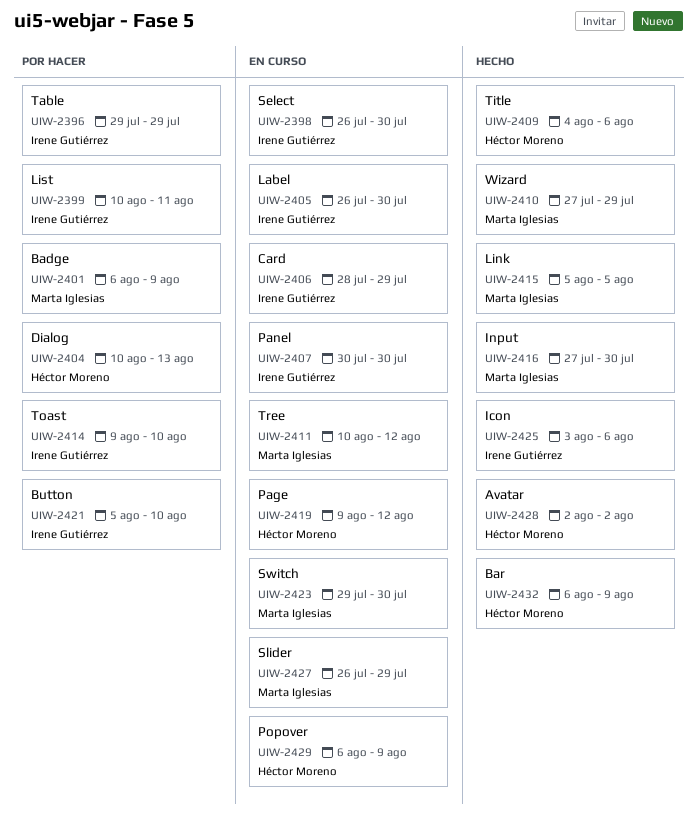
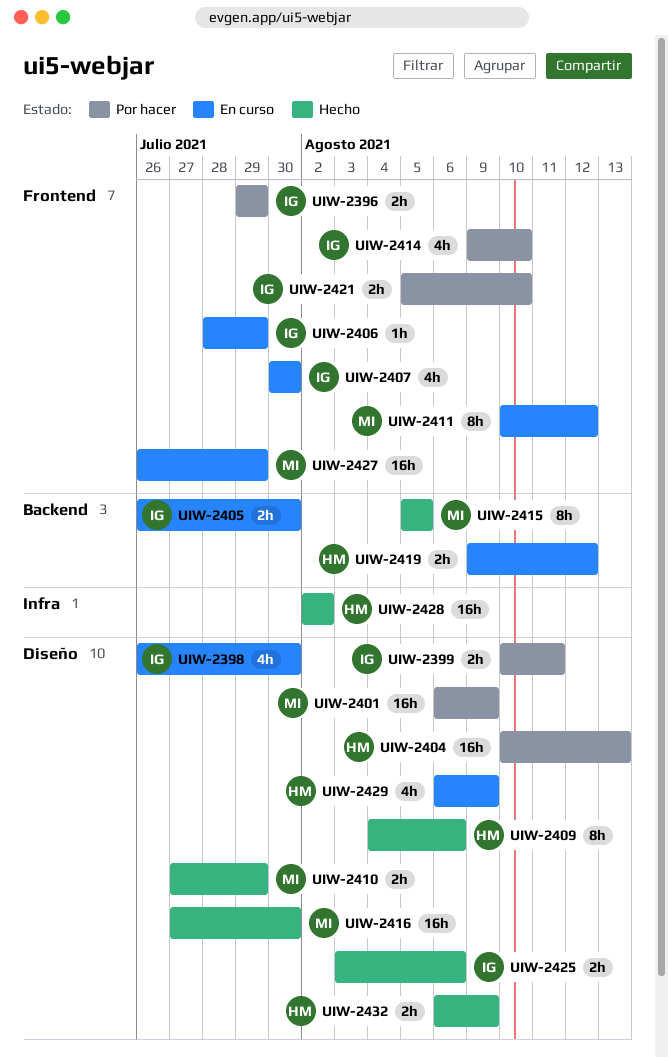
UIW-2423: present -> none

